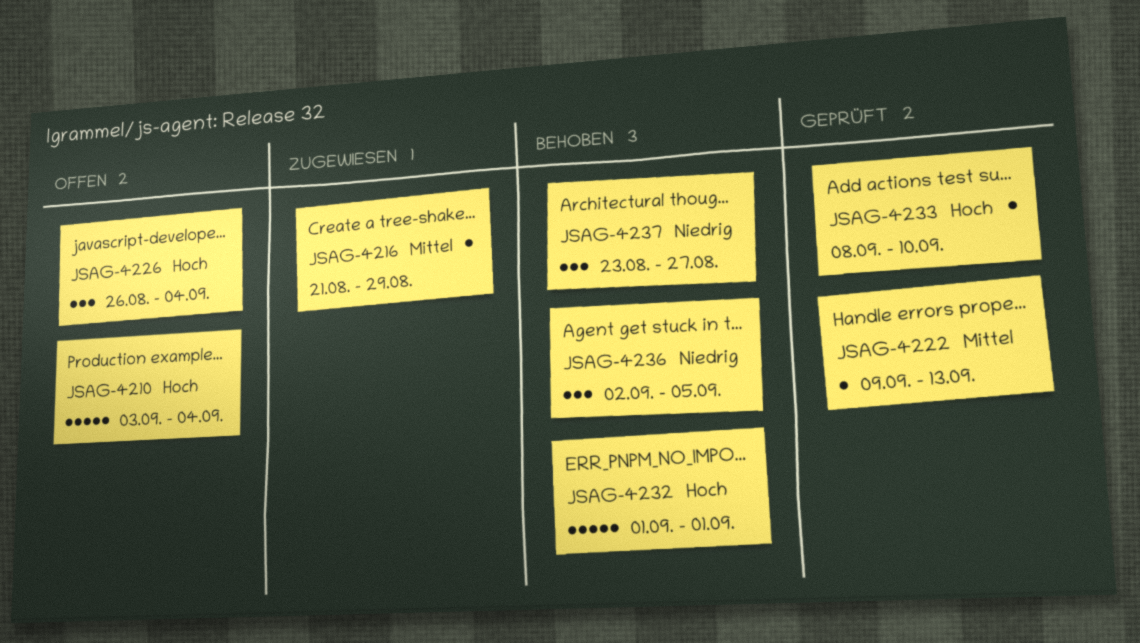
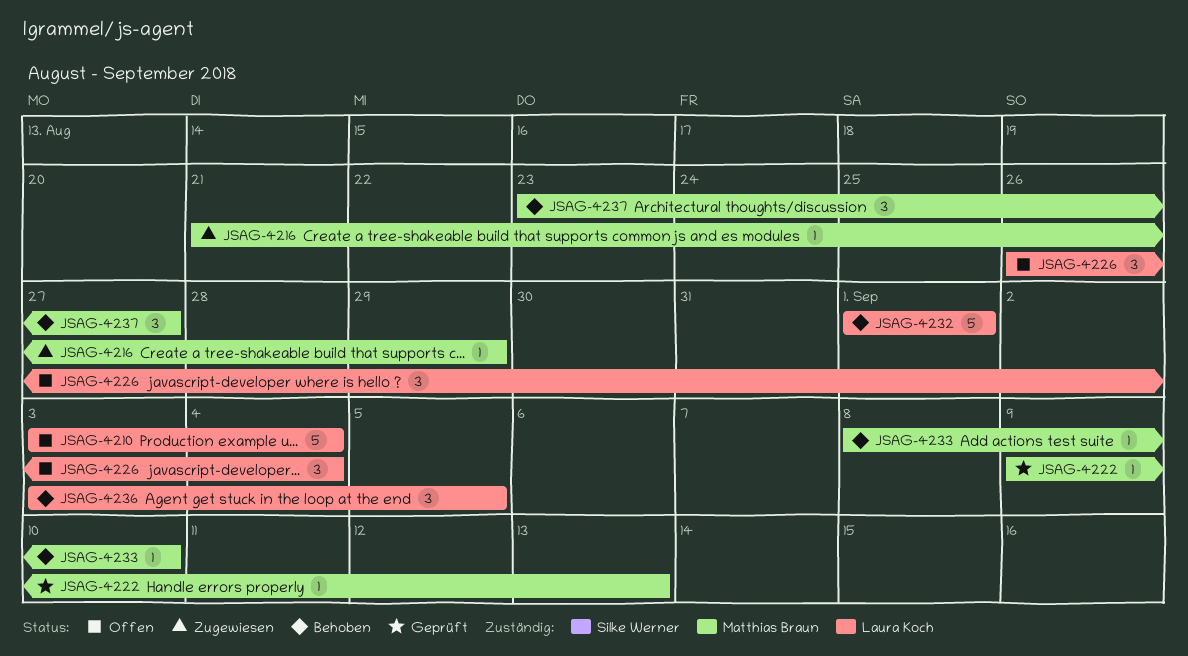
JSAG-4233, status: Geprüft -> Behoben
JSAG-4236, start: Sep 2 -> Sep 3

